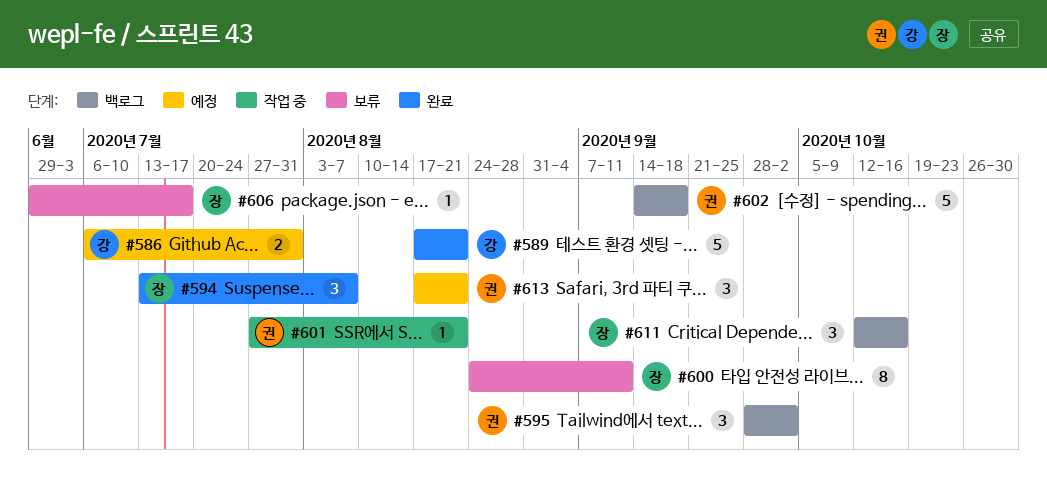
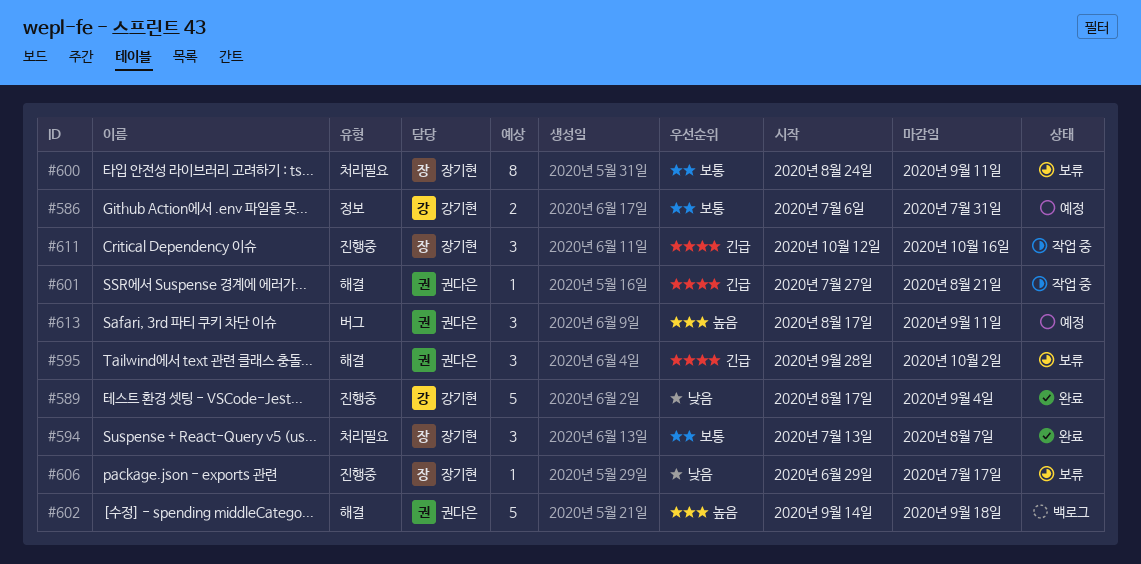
#589, due: Aug 21 -> Sep 4
#595, status: 백로그 -> 보류
#611, status: 백로그 -> 작업 중
#613, due: Aug 21 -> Sep 11

